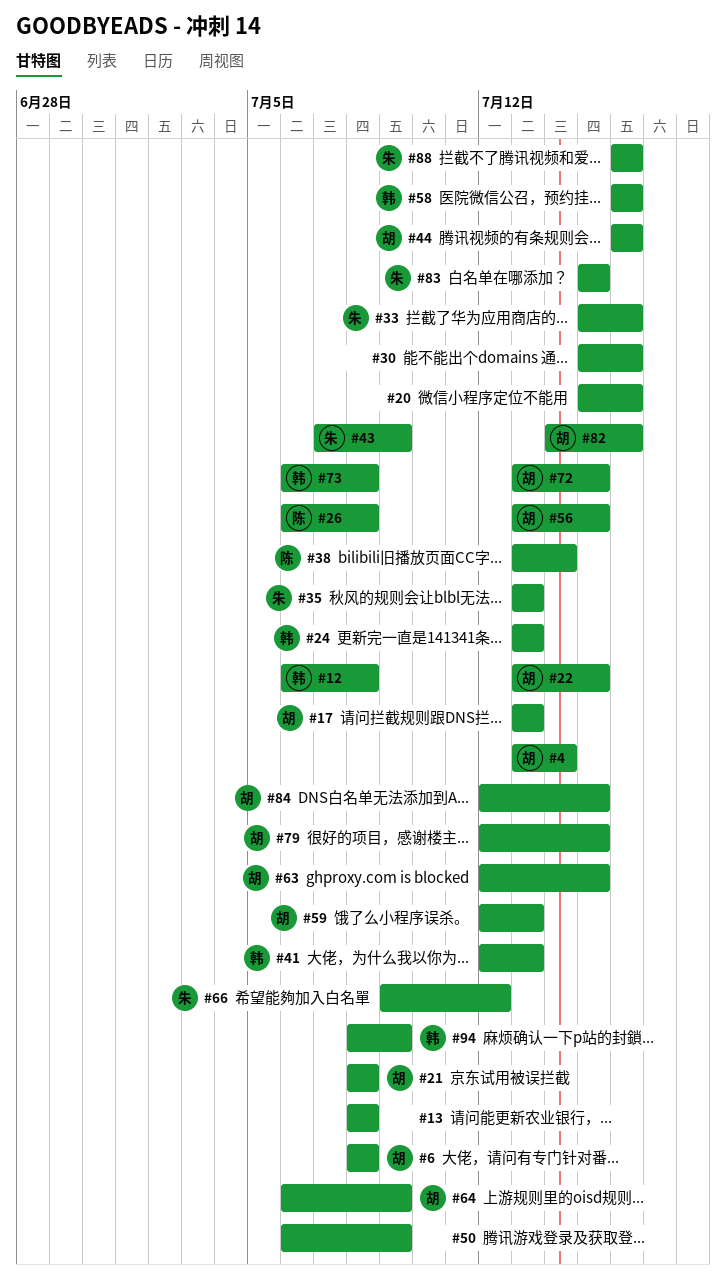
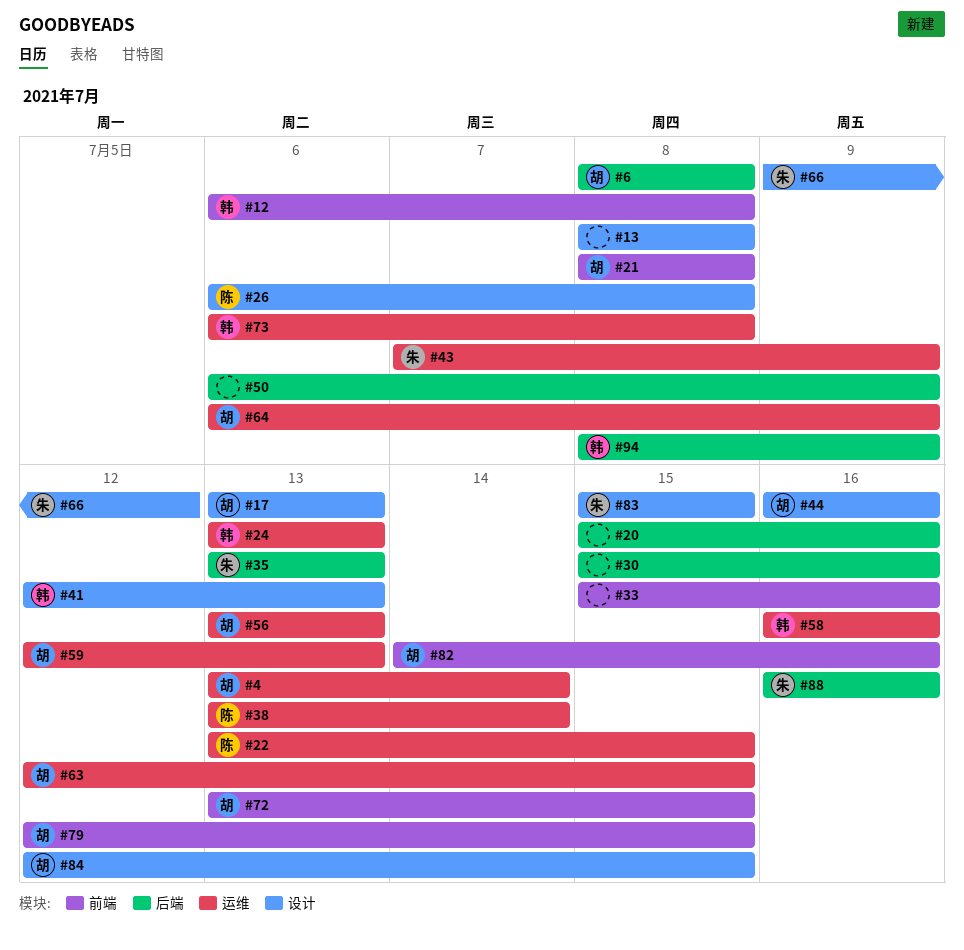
#22, owner: 胡 -> 陈
#33, owner: 朱 -> none
#56, due: Jul 15 -> Jul 13

